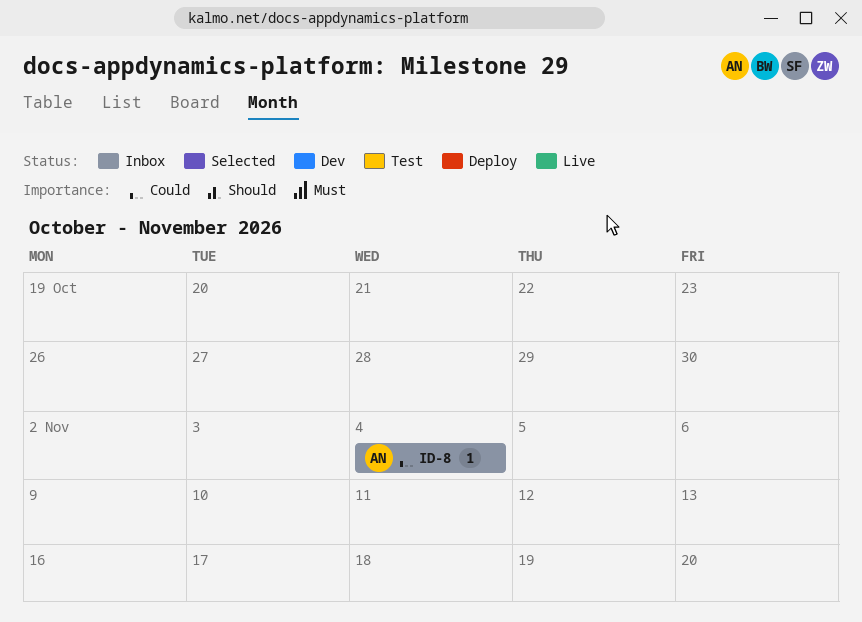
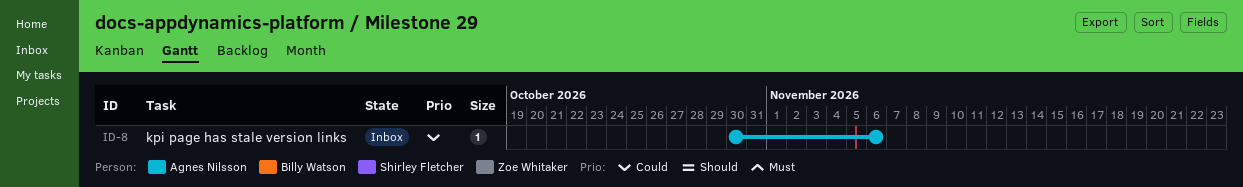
ID-8, start: Nov 4 -> Oct 30
ID-8, due: Nov 4 -> Nov 6

